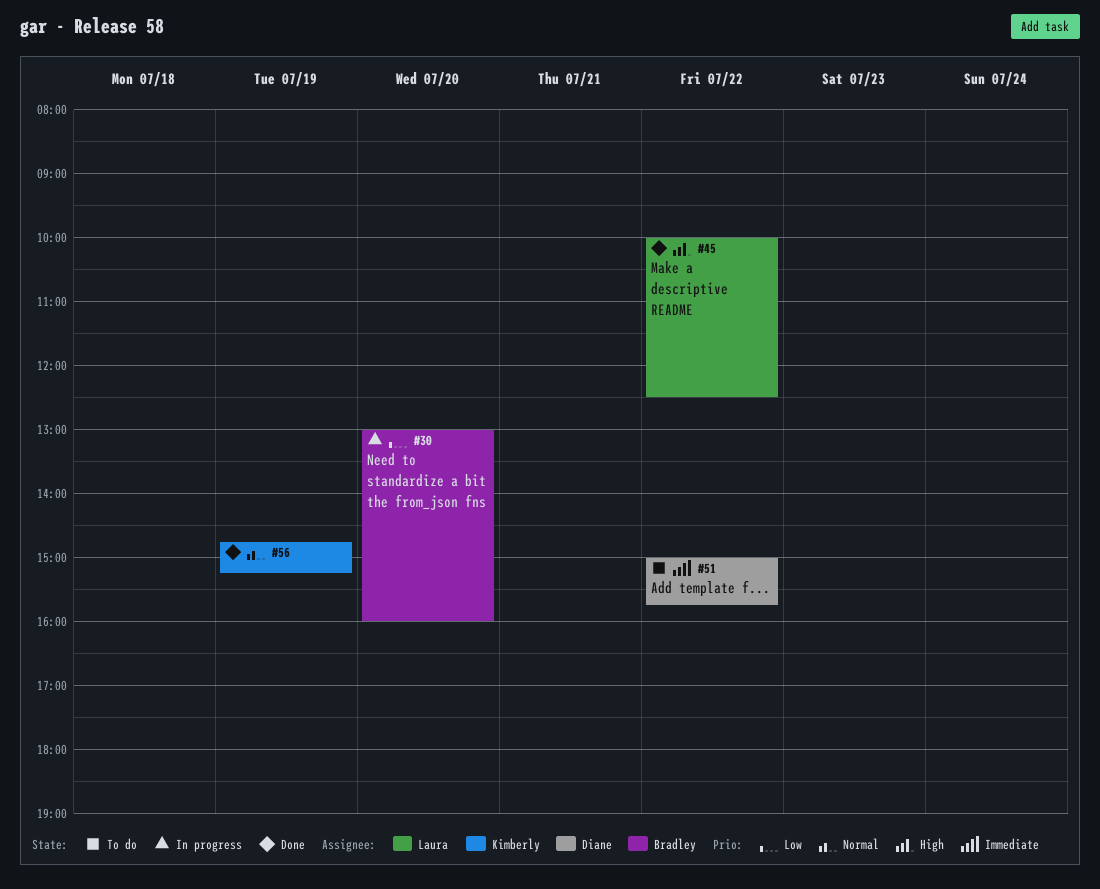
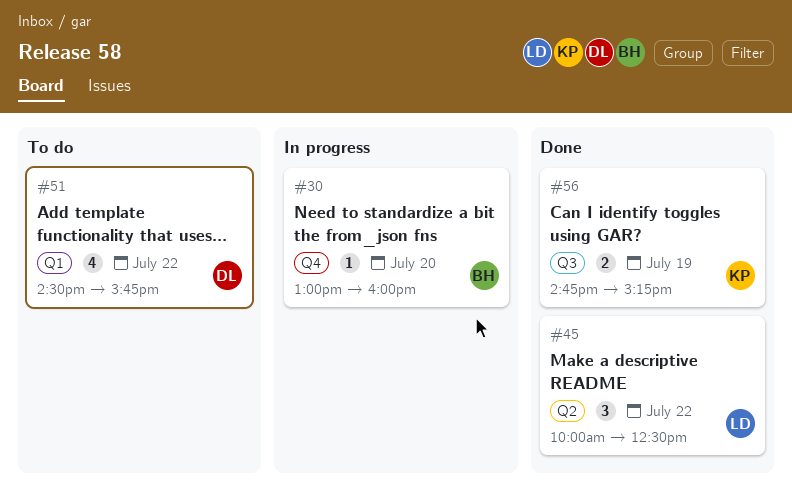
#51, begins: 15:00 -> 14:30

